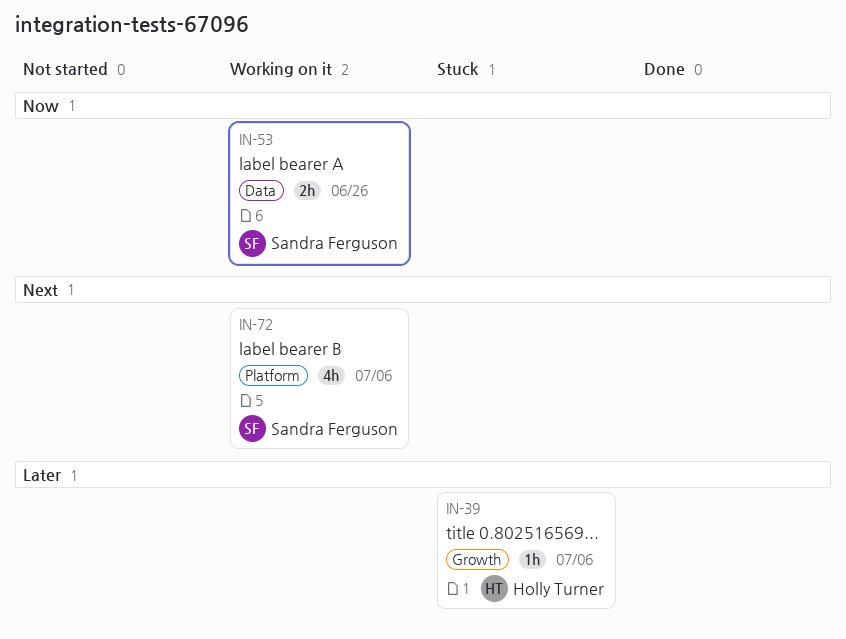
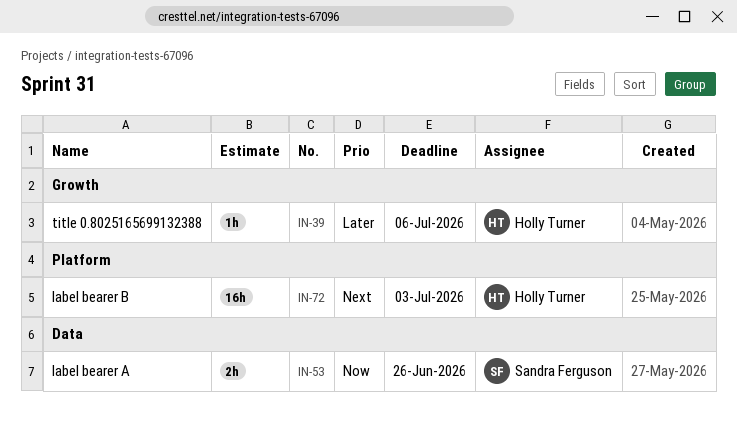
IN-72, owner: Sandra Ferguson -> Holly Turner
IN-72, estimate: 4h -> 16h
IN-72, due: Jul 6 -> Jul 3

